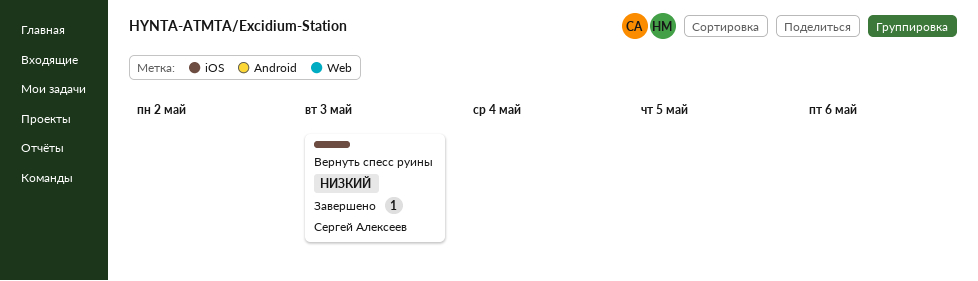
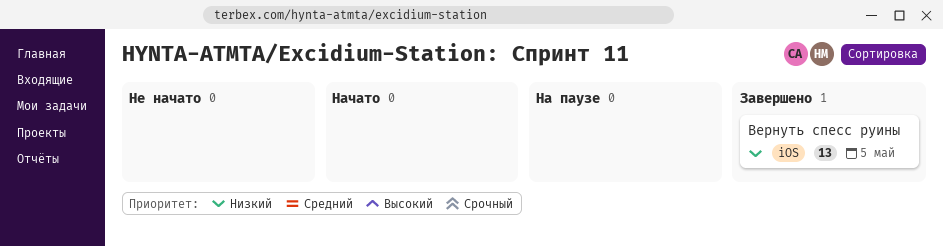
Вернуть спесс руины, estimate: 1 -> 13
Вернуть спесс руины, due: May 3 -> May 5

